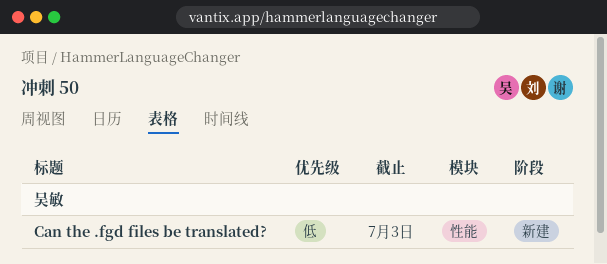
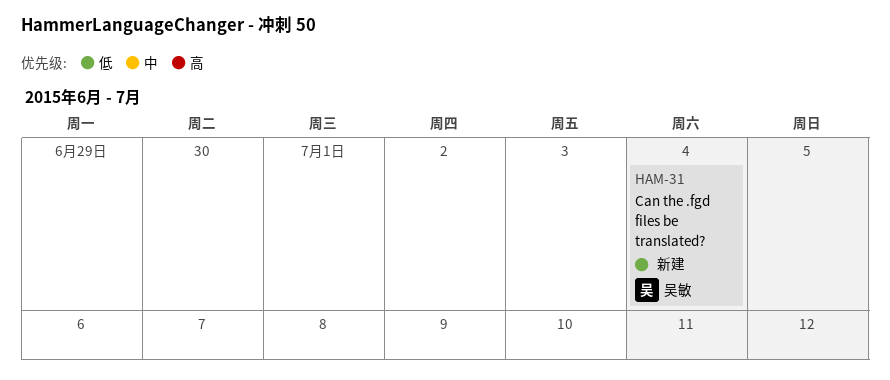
Can the .fgd files be translated?, due: Jul 3 -> Jul 4

